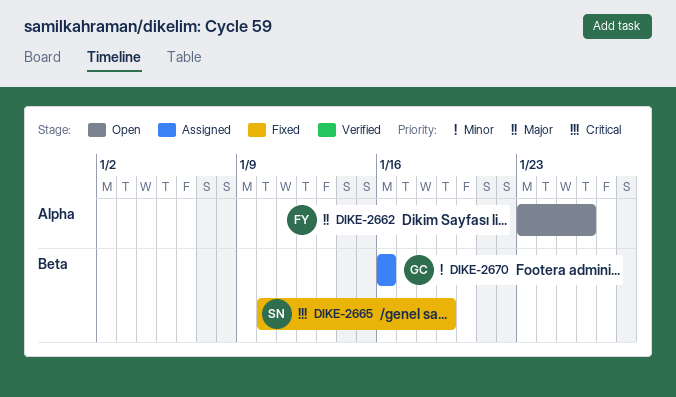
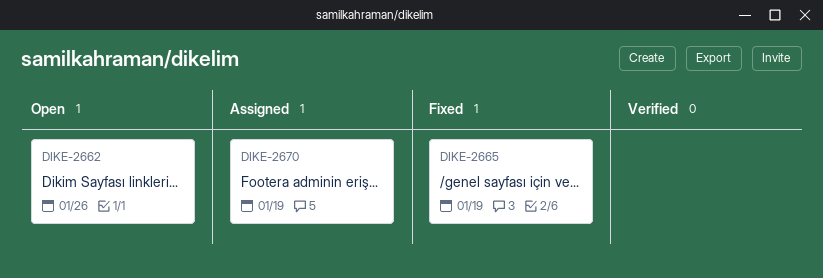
DIKE-2670, due: Jan 16 -> Jan 19

